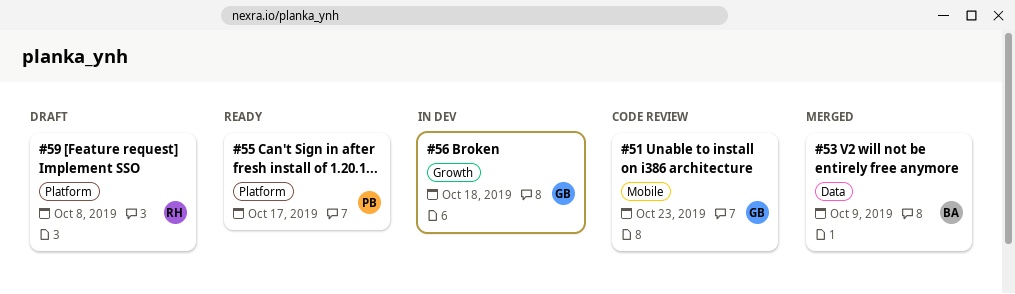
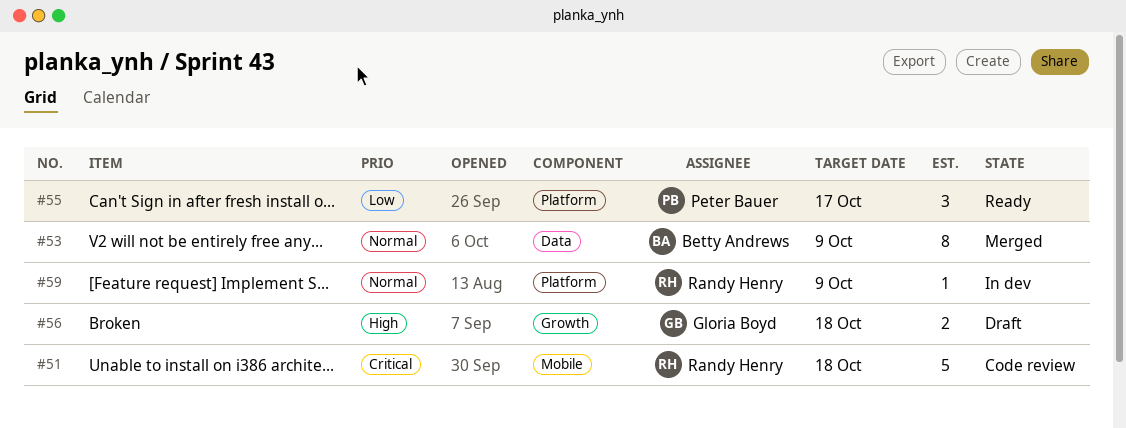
#51, owner: Gloria Boyd -> Randy Henry
#51, due: Oct 23 -> Oct 18
#56, status: In dev -> Draft
#59, status: Draft -> In dev
#59, due: Oct 8 -> Oct 9

